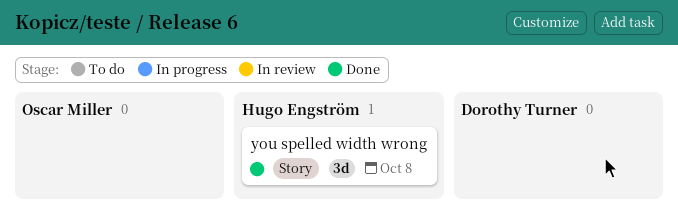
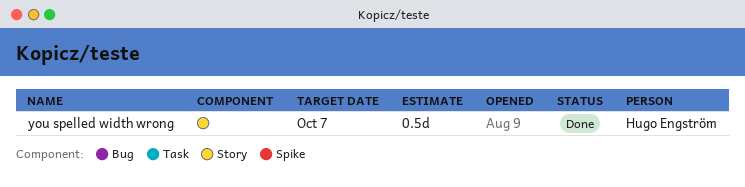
you spelled width wrong, estimate: 3d -> 0.5d
you spelled width wrong, due: Oct 8 -> Oct 7

